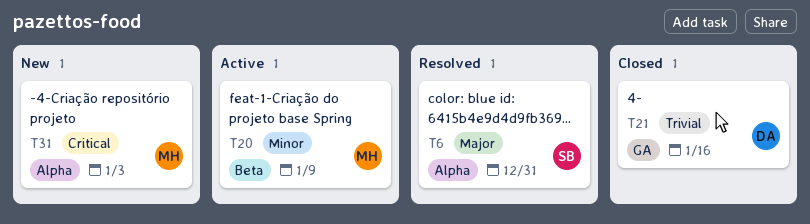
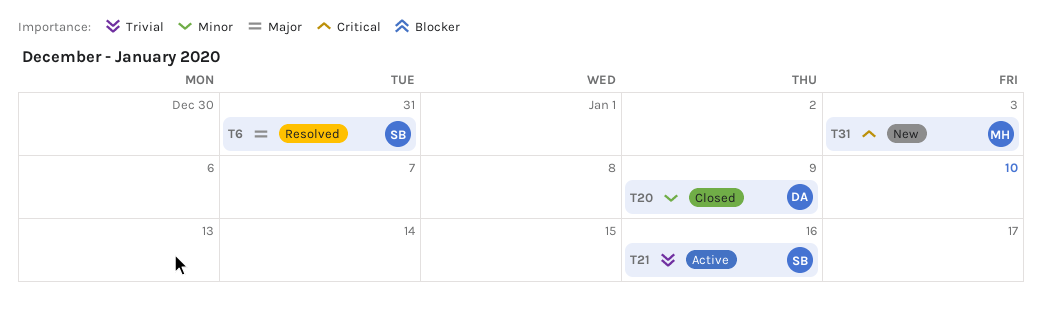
T20, status: Active -> Closed
T20, owner: MH -> DA
T21, status: Closed -> Active
T21, owner: DA -> SB

